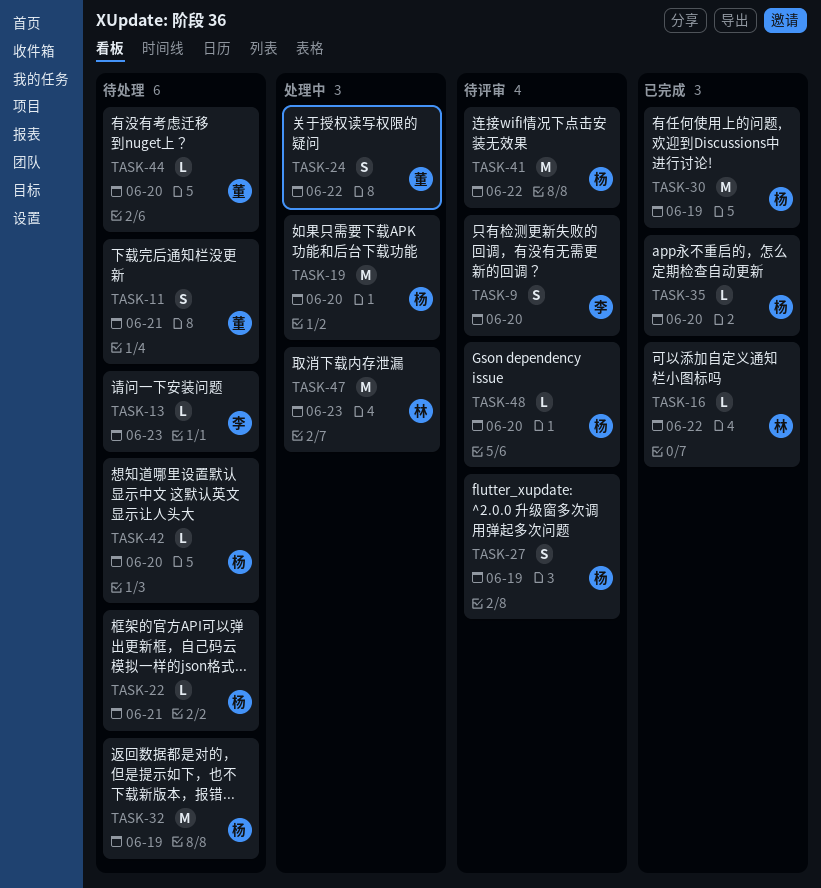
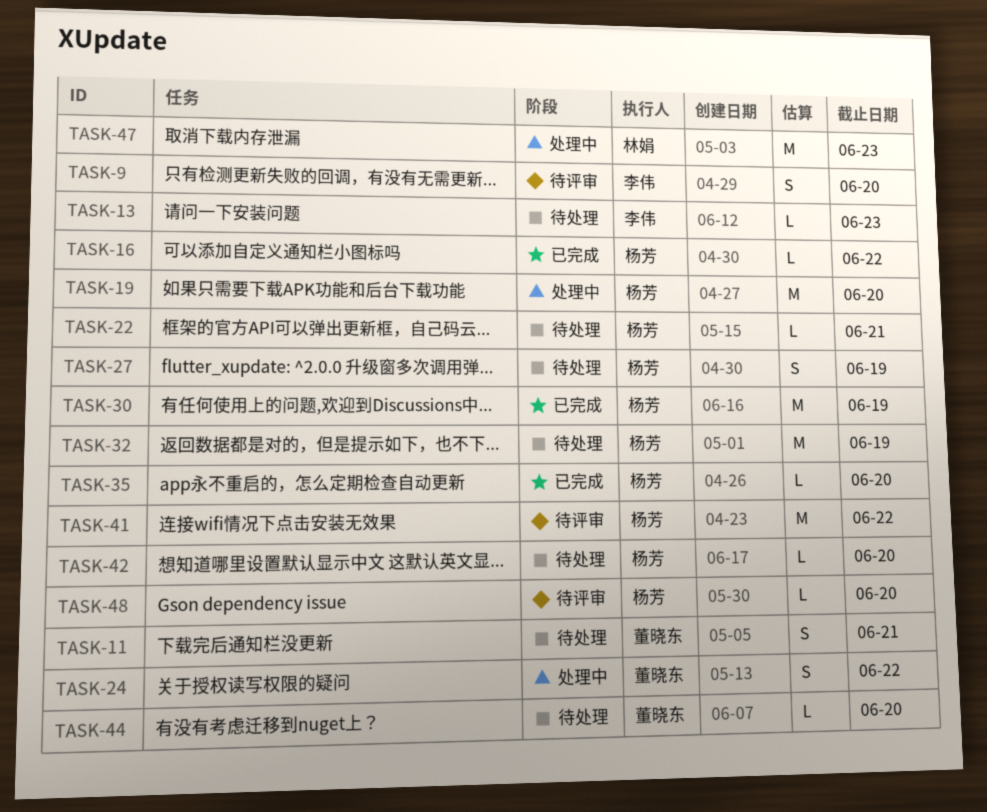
TASK-16, owner: 林娟 -> 杨芳
TASK-27, status: 待评审 -> 待处理

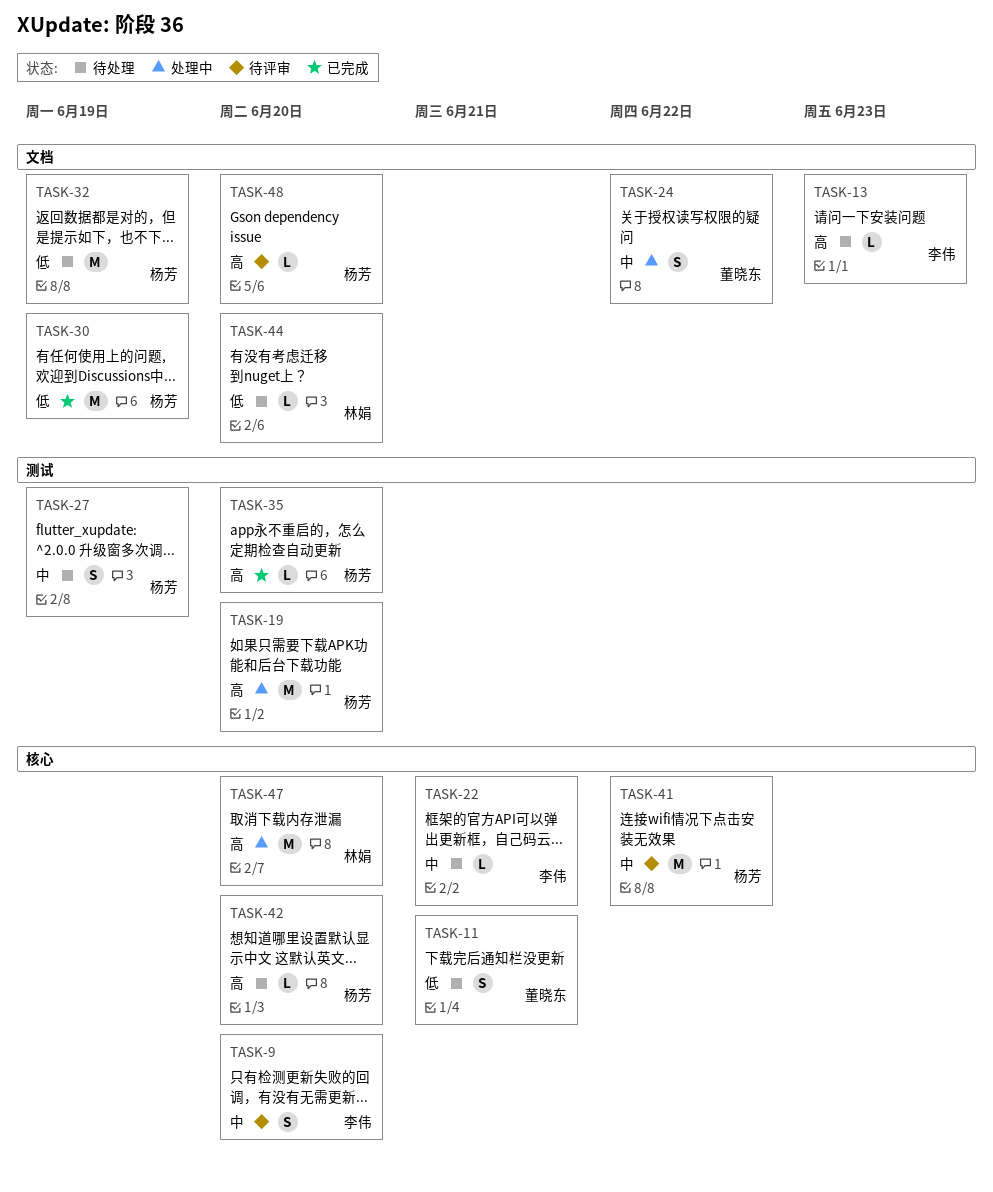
TASK-16: present -> none
TASK-22, owner: 杨芳 -> 李伟
TASK-44, owner: 董晓东 -> 林娟
TASK-47, due: Jun 23 -> Jun 20

